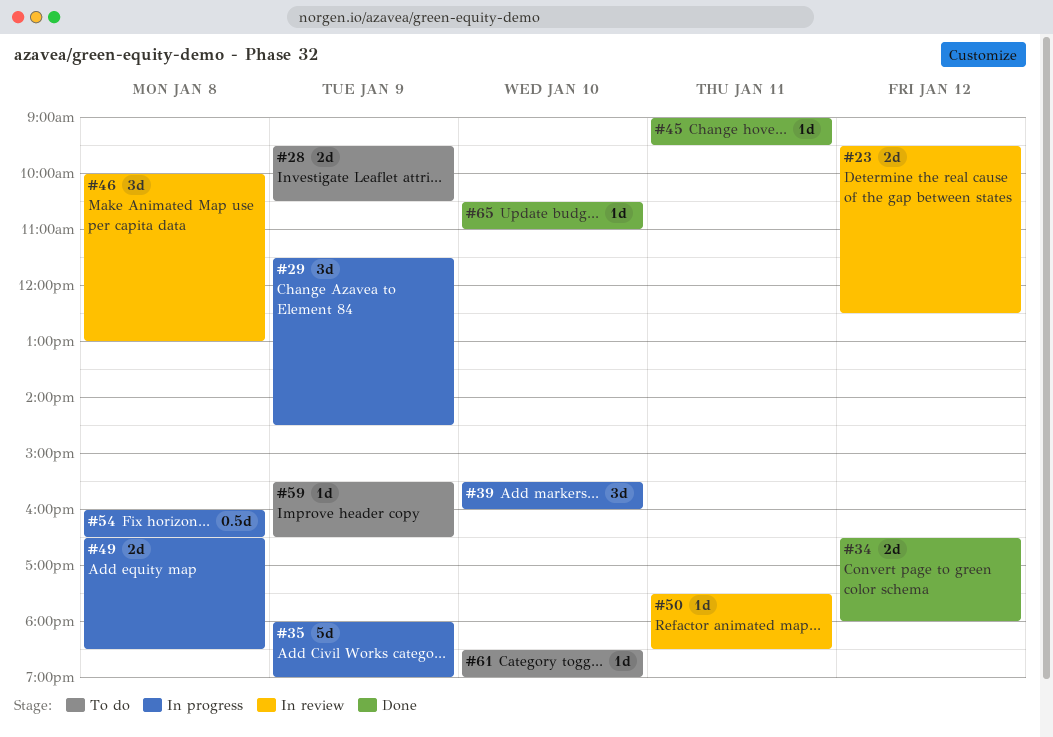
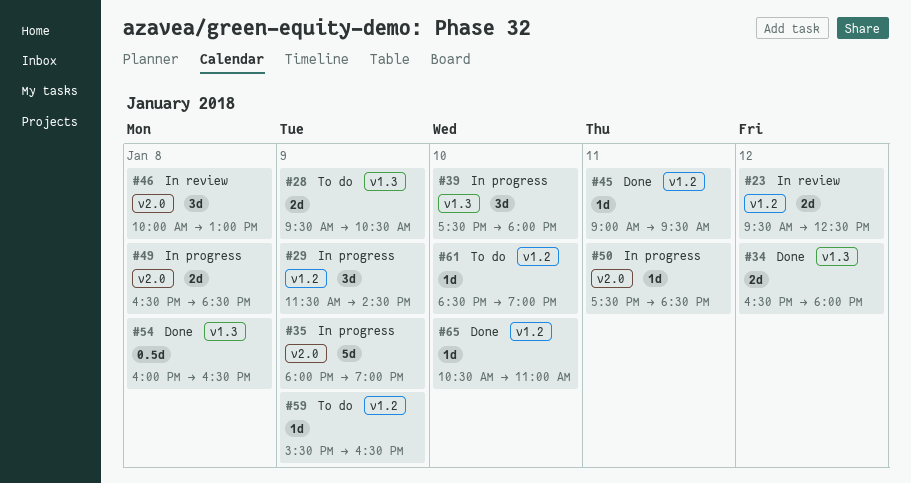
#39, begins: 15:30 -> 17:30
#39, ends: 16:00 -> 18:00
#50, status: In review -> In progress
#54, status: In progress -> Done

